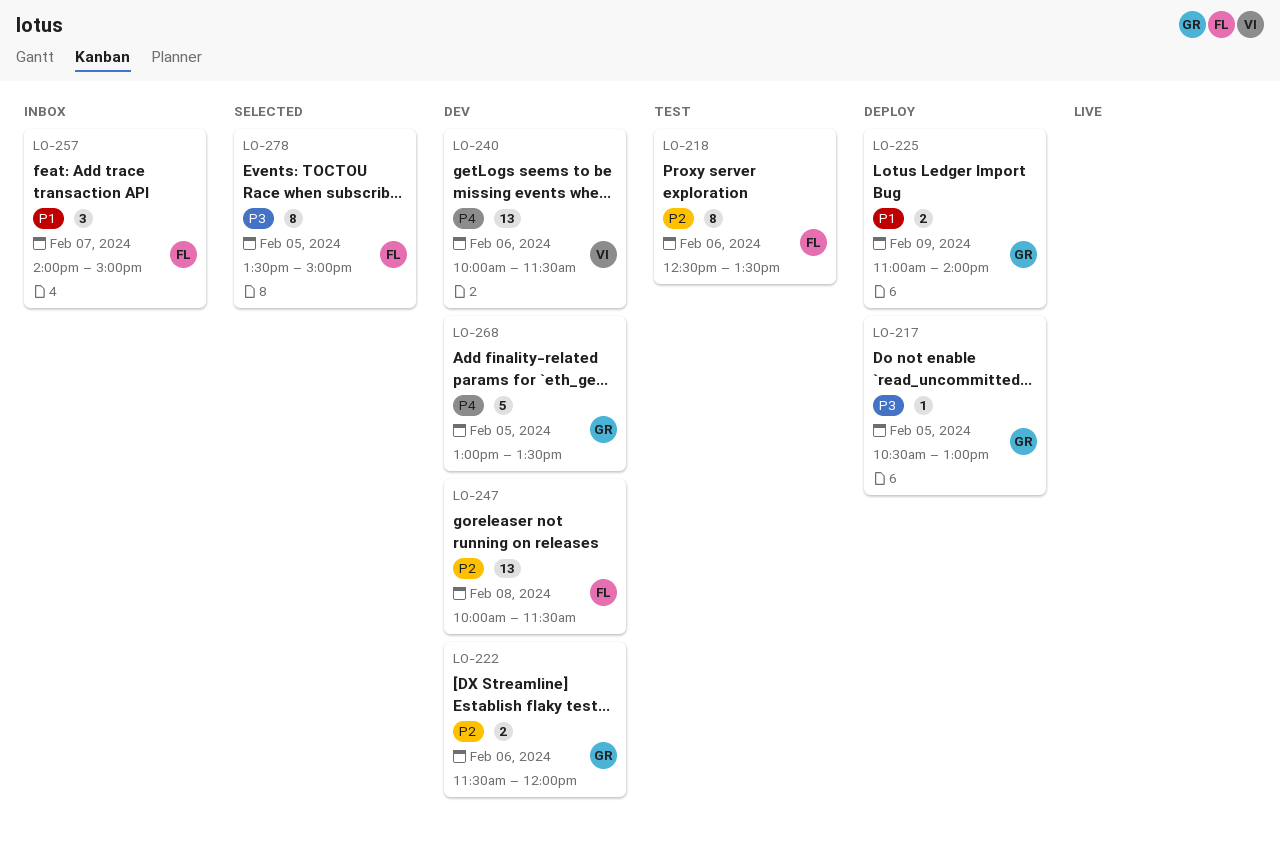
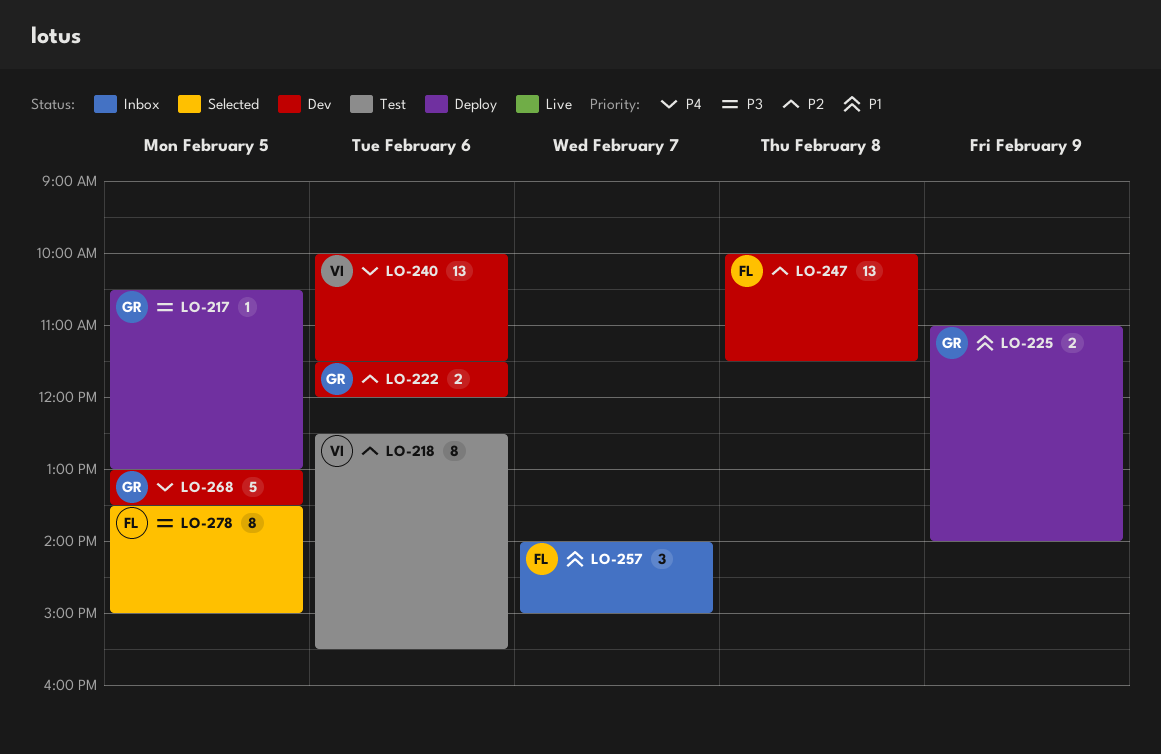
LO-218, owner: FL -> VI
LO-218, ends: 13:30 -> 15:30

